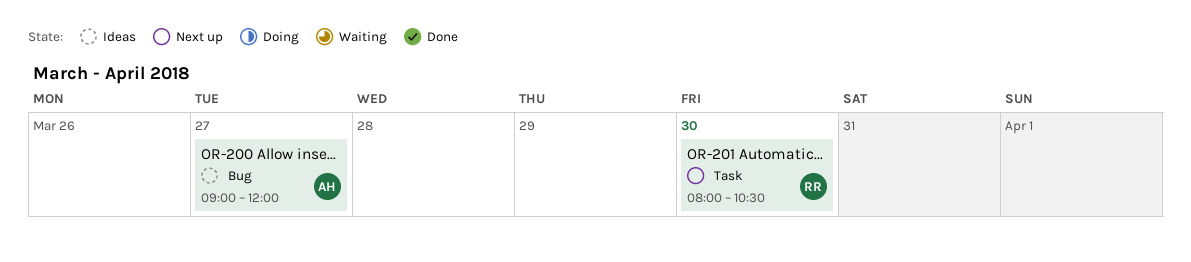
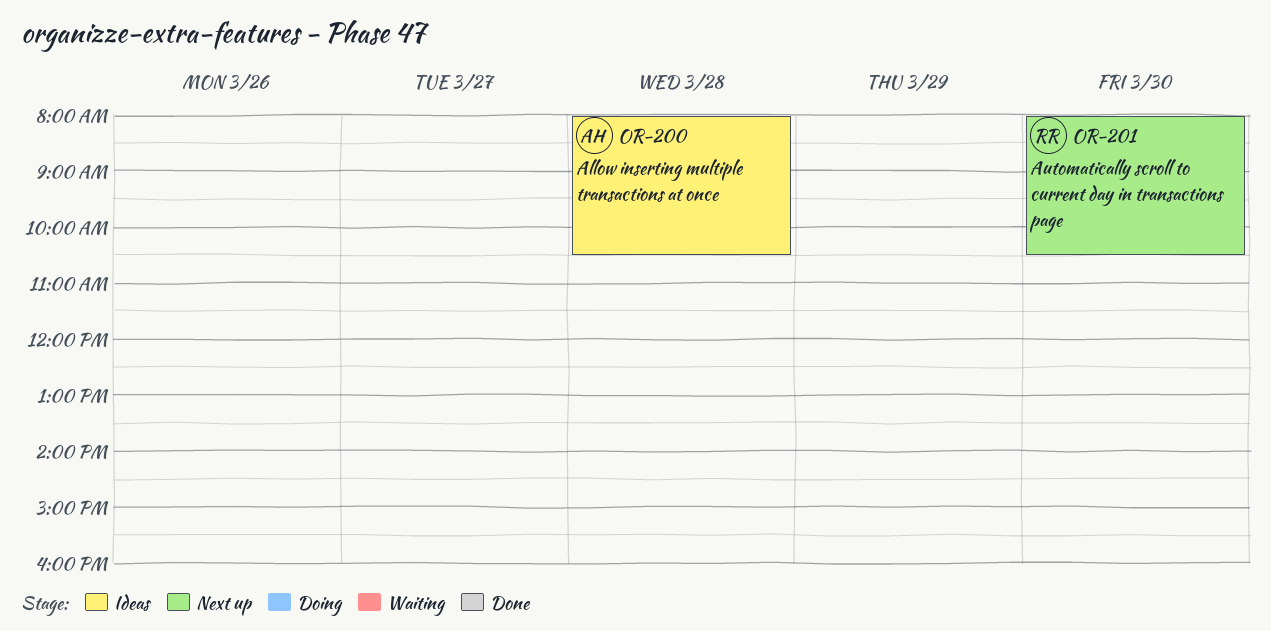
OR-200, day: Mar 27 -> Mar 28
OR-200, begins: 09:00 -> 08:00
OR-200, ends: 12:00 -> 10:30

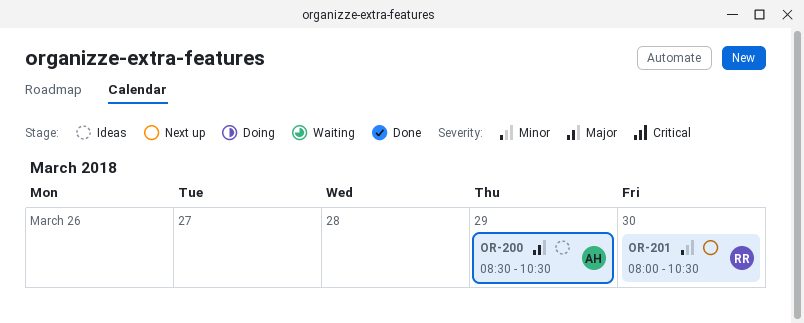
OR-200, day: Mar 28 -> Mar 29
OR-200, begins: 08:00 -> 08:30

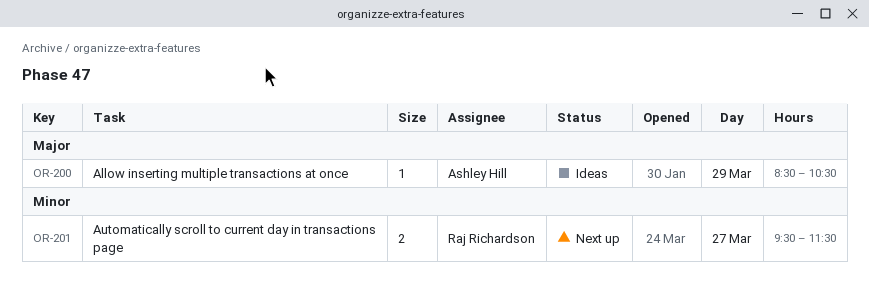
OR-201, day: Mar 30 -> Mar 27
OR-201, begins: 08:00 -> 09:30
OR-201, ends: 10:30 -> 11:30

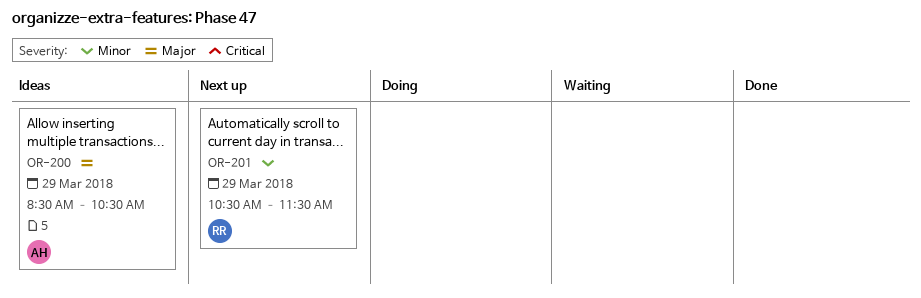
OR-201, day: Mar 27 -> Mar 29
OR-201, begins: 09:30 -> 10:30

